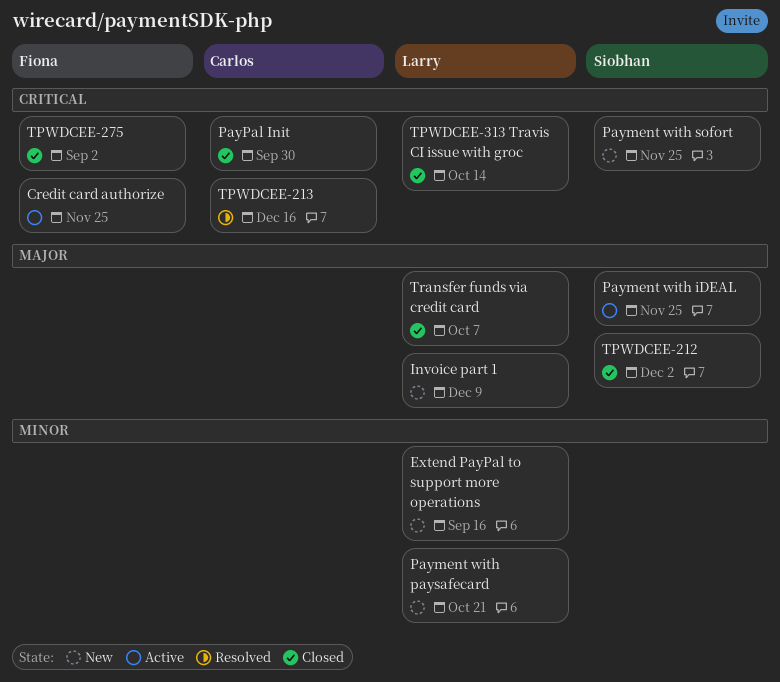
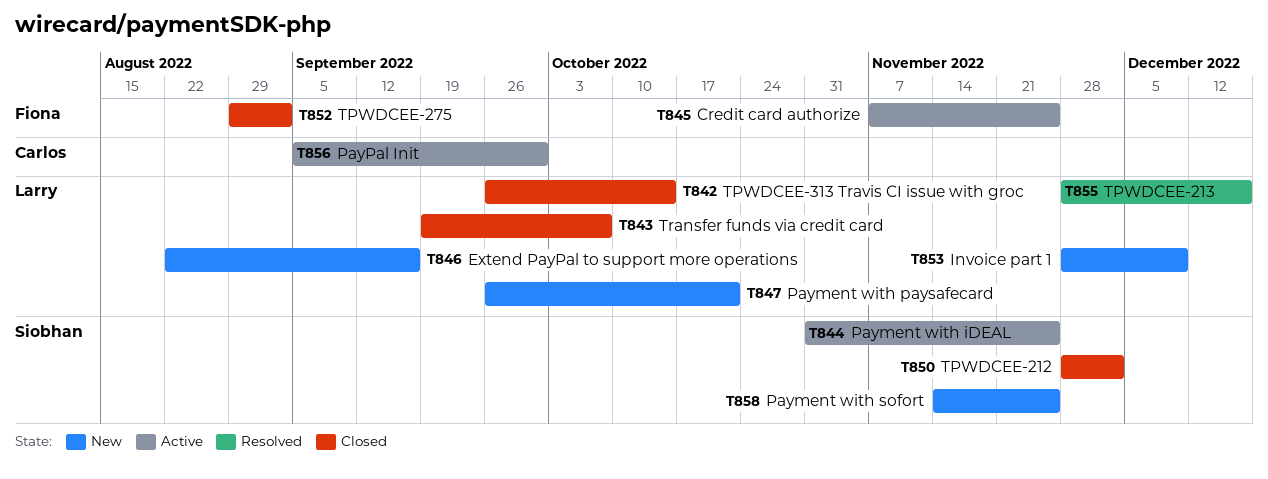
PayPal Init, status: Closed -> Active
TPWDCEE-213, owner: Carlos -> Larry

